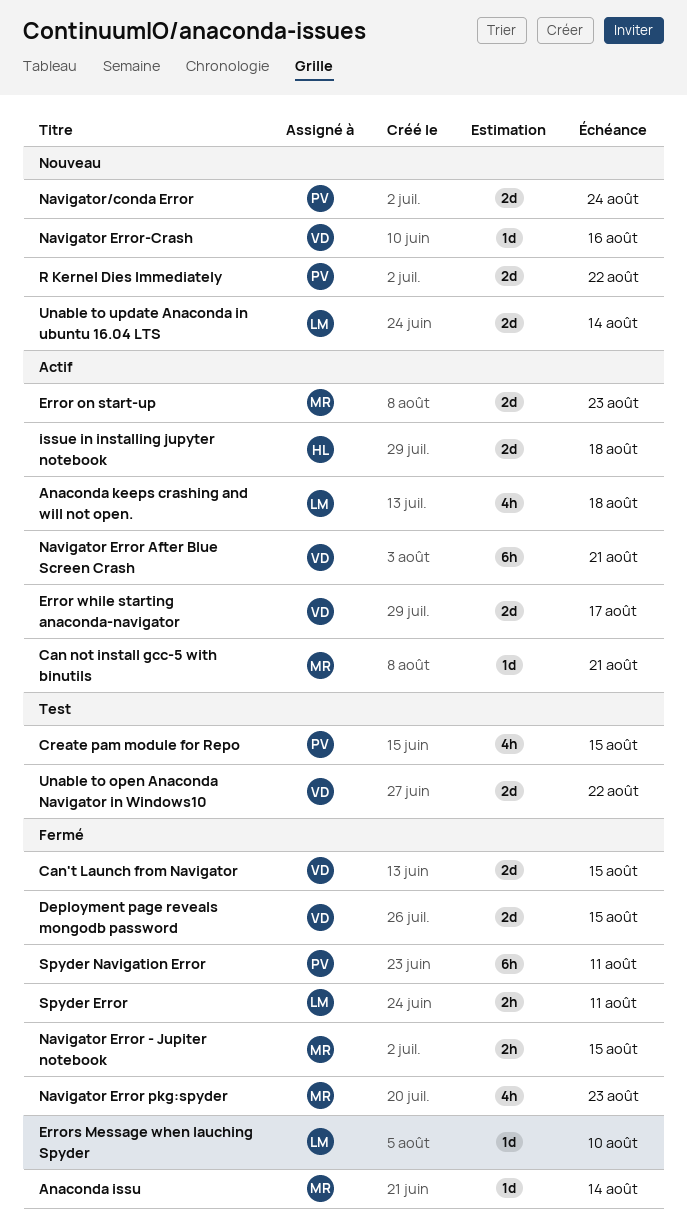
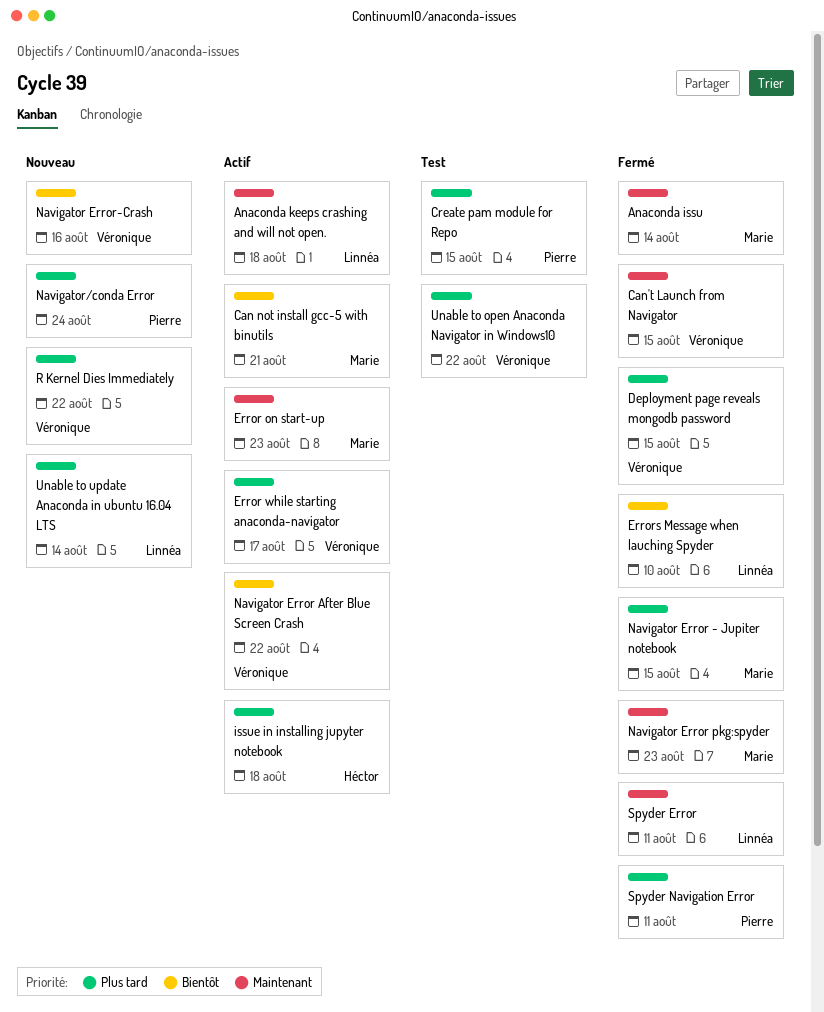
Navigator Error After Blue Screen Crash, due: Aug 21 -> Aug 22
R Kernel Dies Immediately, owner: Pierre -> Véronique

